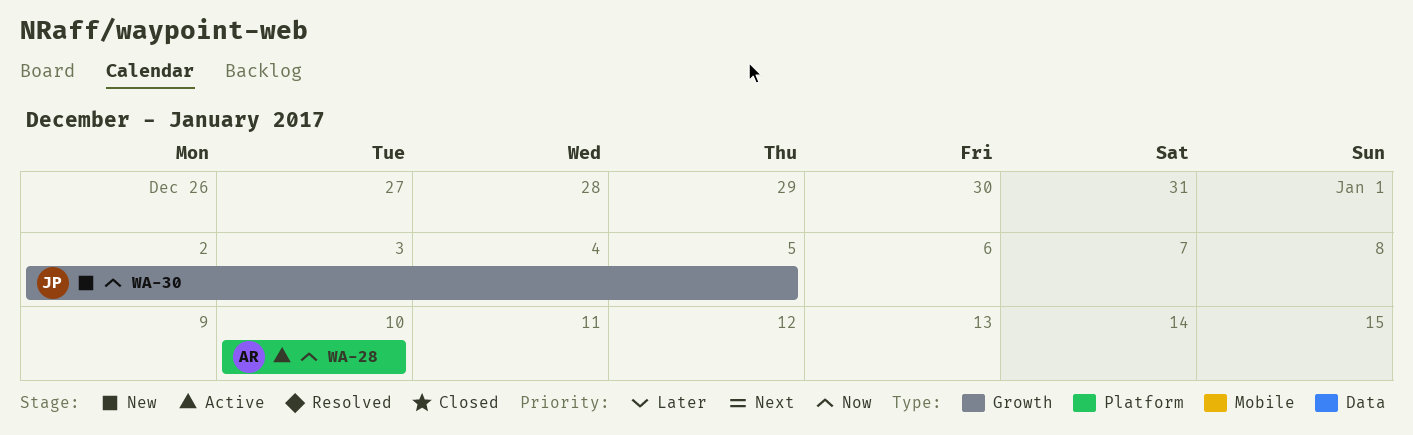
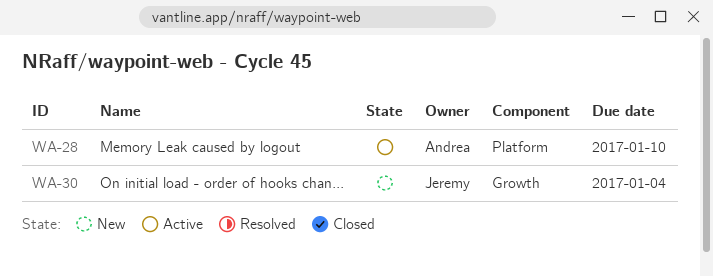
WA-30, due: Jan 5 -> Jan 4

